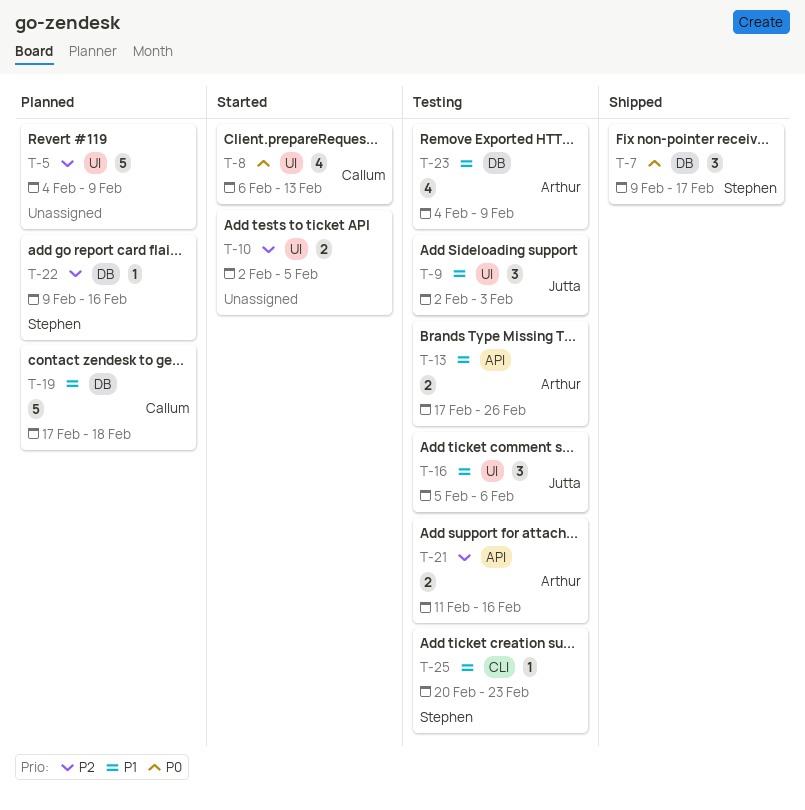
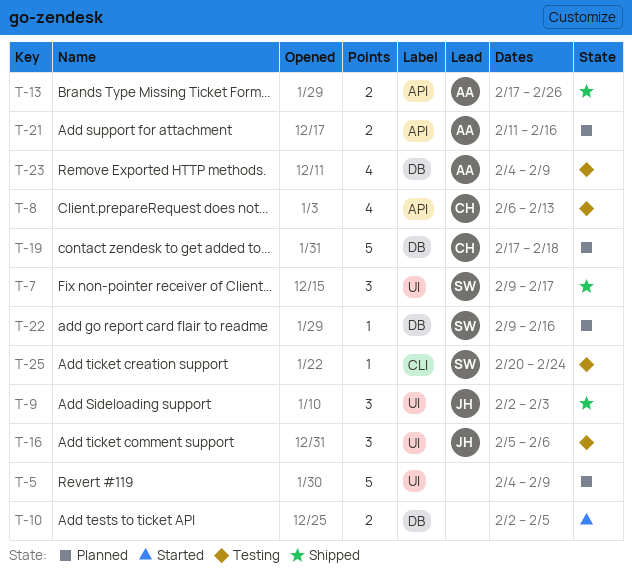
T-7, label: DB -> UI
T-8, status: Started -> Testing
T-8, label: UI -> API
T-9, status: Testing -> Shipped
T-10, label: UI -> DB
T-13, status: Testing -> Shipped
T-21, status: Testing -> Planned
T-25, due: Feb 23 -> Feb 24

